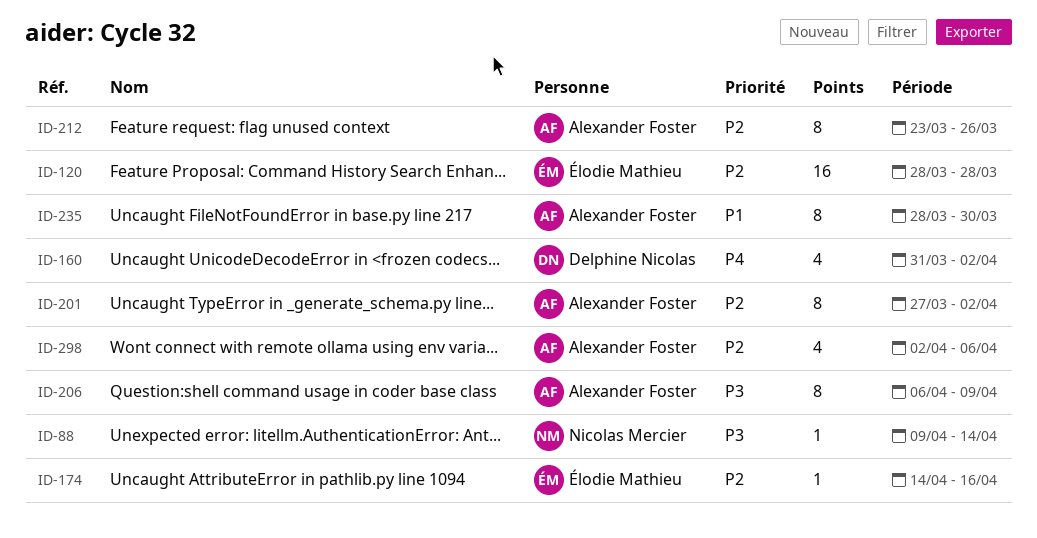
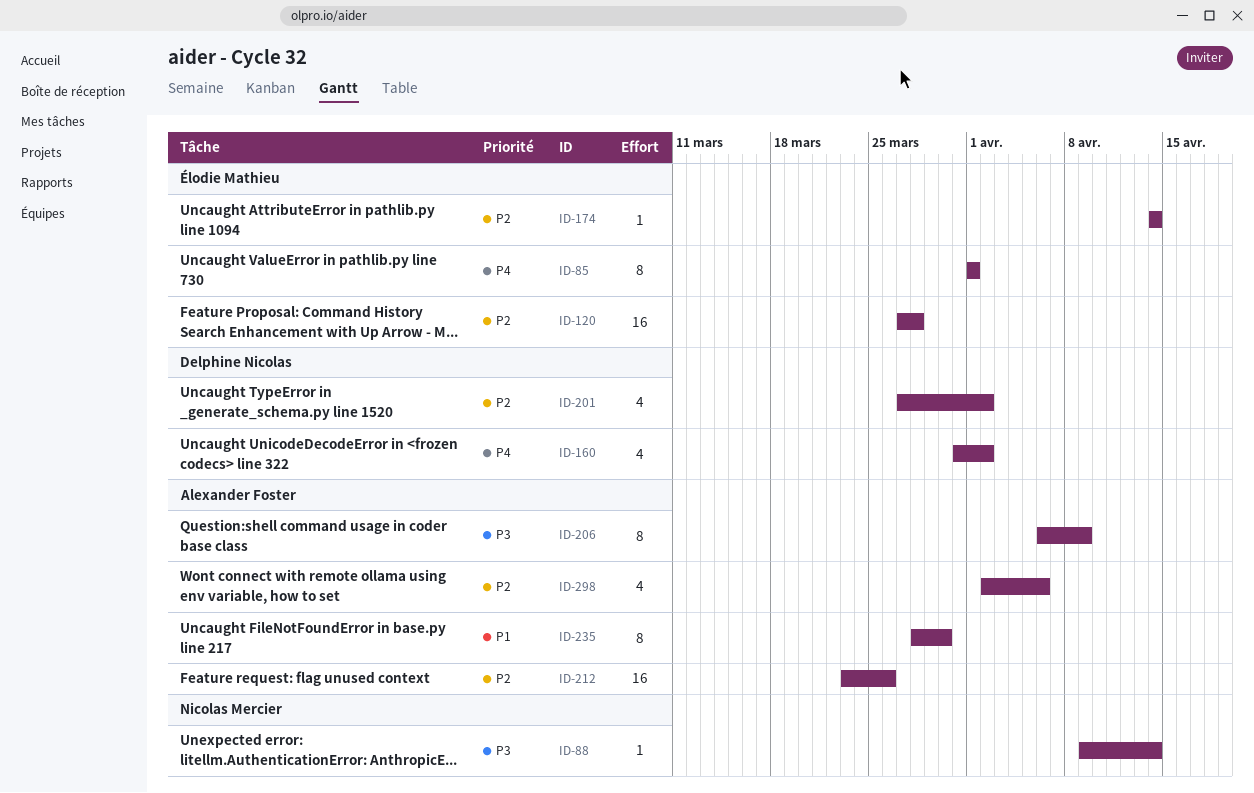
ID-85: none -> present
ID-120, start: Mar 28 -> Mar 27
ID-174, due: Apr 16 -> Apr 14
ID-201, owner: Alexander Foster -> Delphine Nicolas
ID-201, estimate: 8 -> 4
ID-212, estimate: 8 -> 16

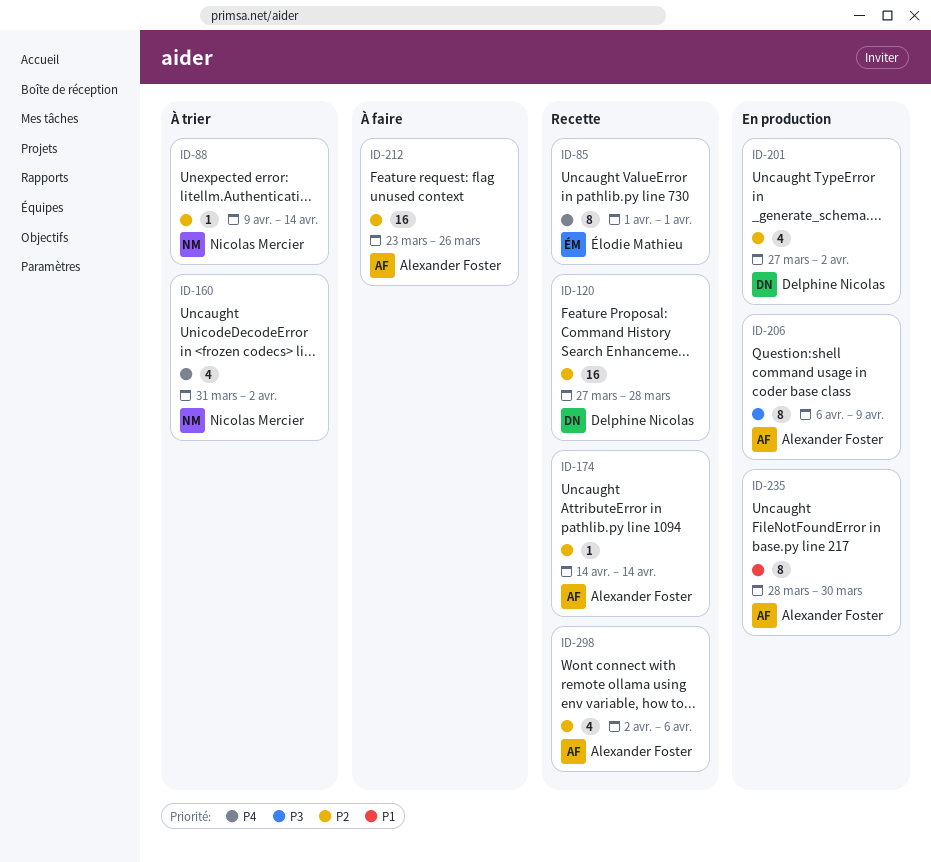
ID-88, priority: P3 -> P2
ID-120, owner: Élodie Mathieu -> Delphine Nicolas
ID-160, owner: Delphine Nicolas -> Nicolas Mercier
ID-174, owner: Élodie Mathieu -> Alexander Foster

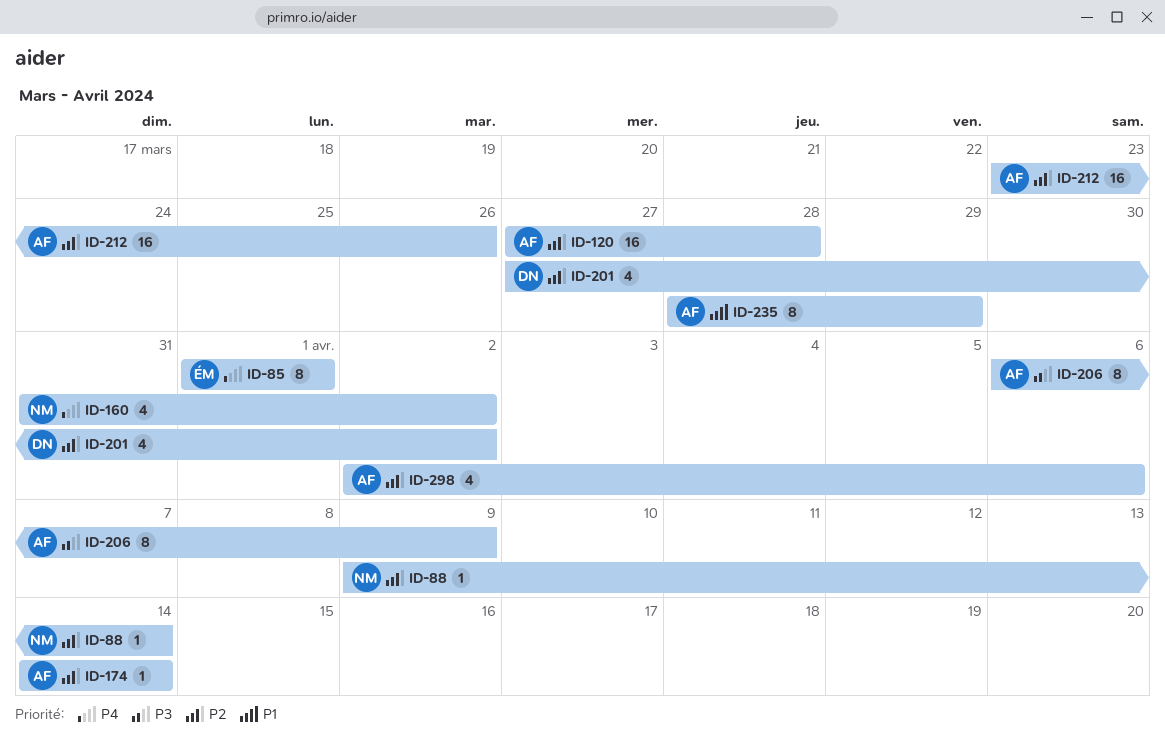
ID-120, owner: Delphine Nicolas -> Alexander Foster
ID-235, due: Mar 30 -> Mar 29

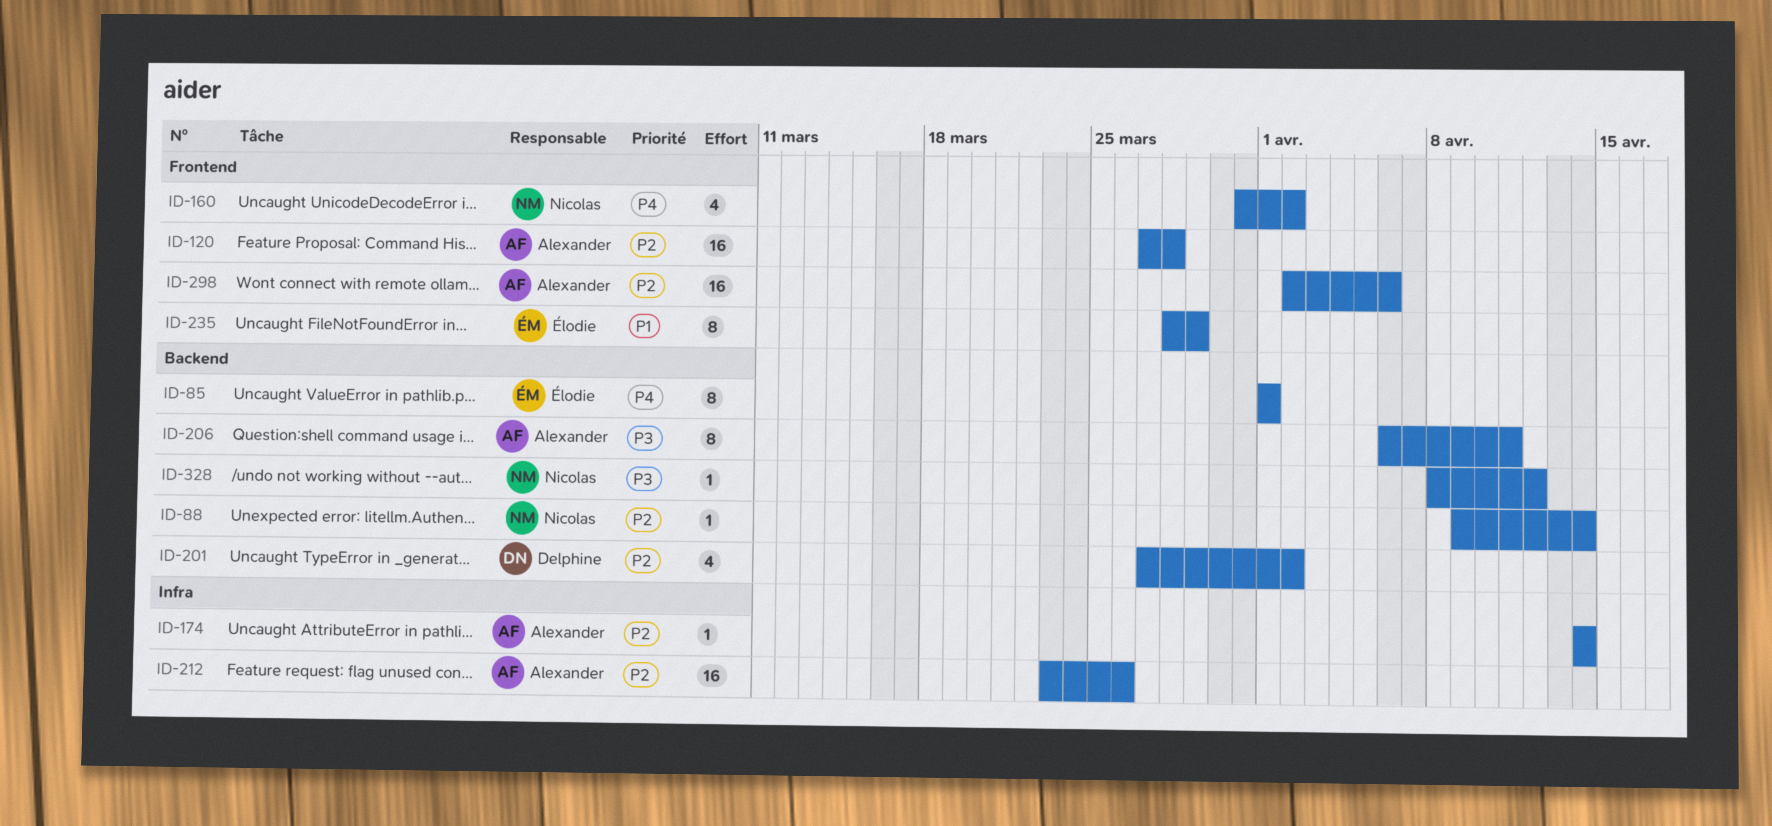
ID-206, due: Apr 9 -> Apr 11
ID-235, owner: Alexander -> Élodie
ID-298, estimate: 4 -> 16
ID-328: none -> present

